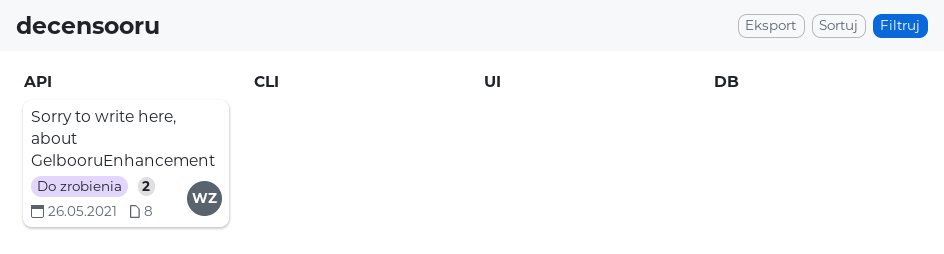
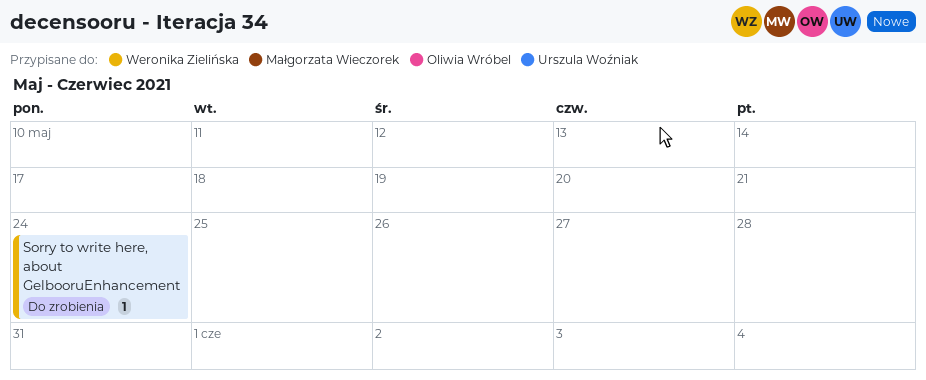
Sorry to write here, about GelbooruEnhancement, estimate: 2 -> 1
Sorry to write here, about GelbooruEnhancement, due: May 26 -> May 24

